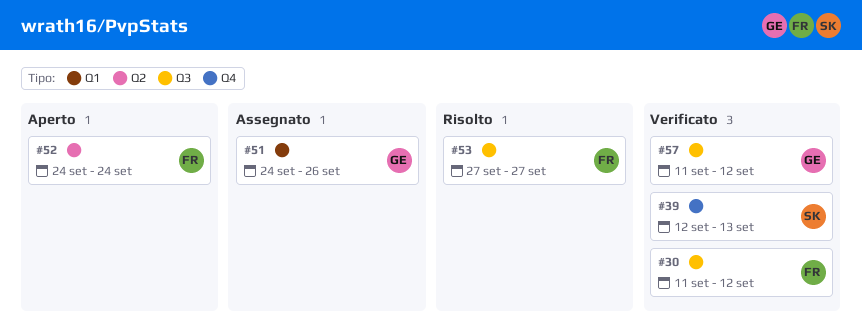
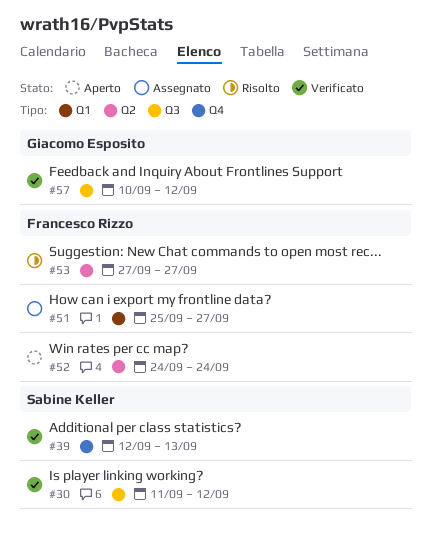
#30, owner: Francesco Rizzo -> Sabine Keller
#51, owner: Giacomo Esposito -> Francesco Rizzo
#51, start: Sep 24 -> Sep 25
#51, due: Sep 26 -> Sep 27
#53, label: Q3 -> Q2
#57, start: Sep 11 -> Sep 10

